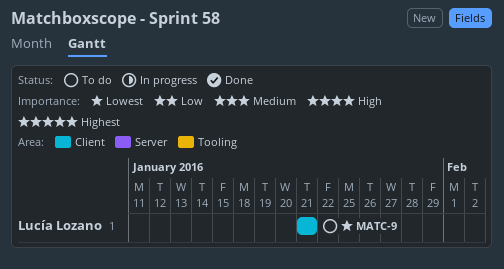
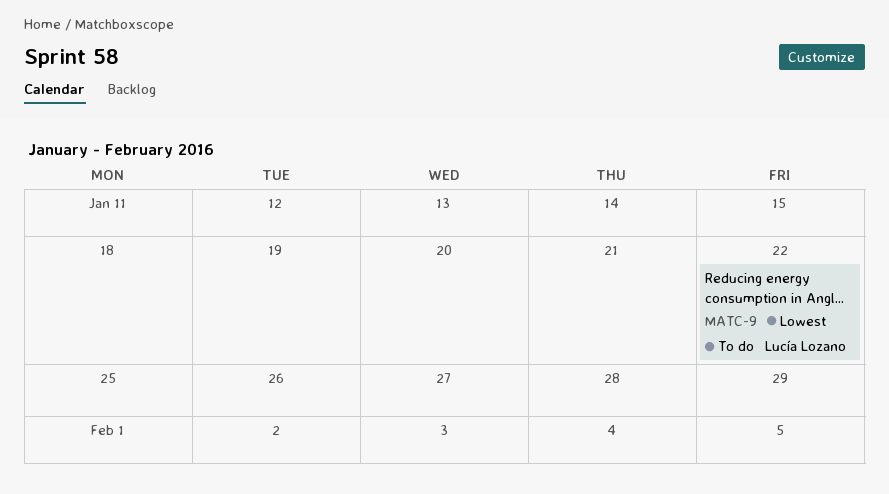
MATC-9, due: Jan 21 -> Jan 22

